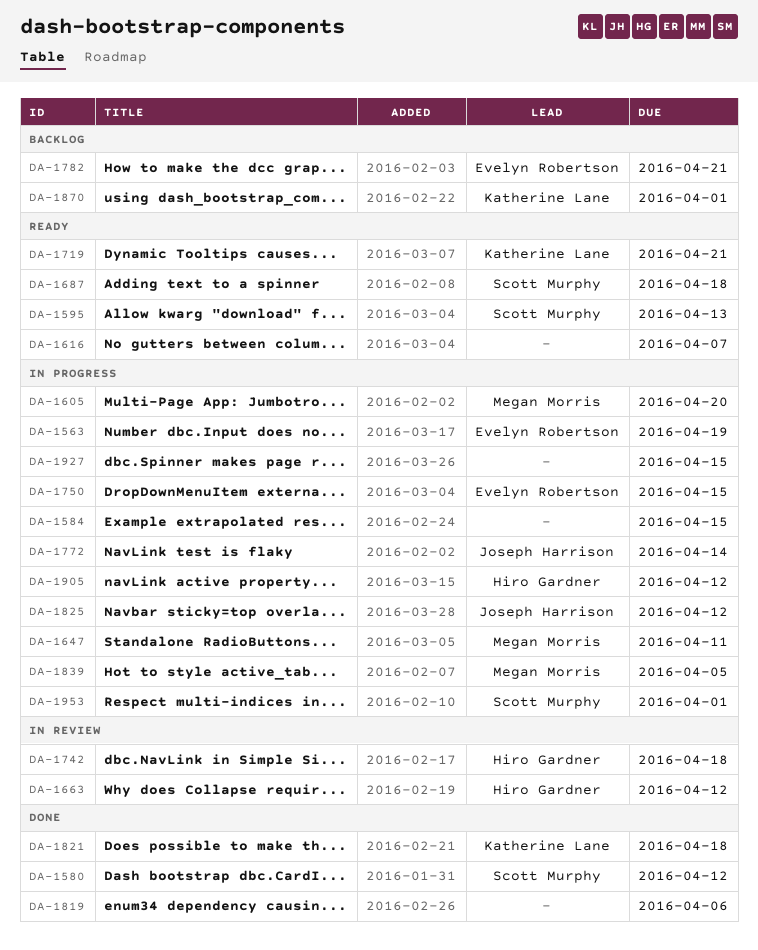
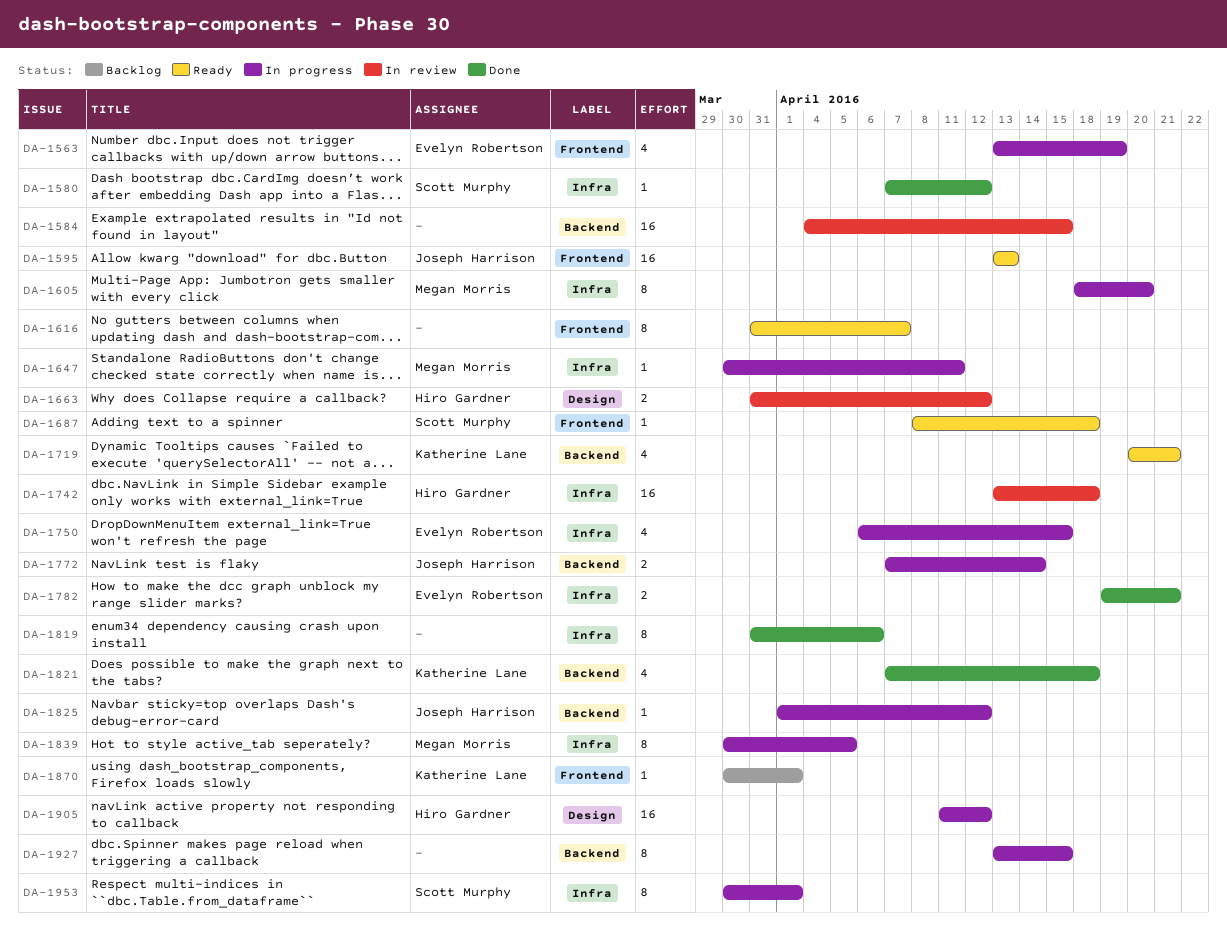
DA-1584, status: In progress -> In review
DA-1595, owner: Scott Murphy -> Joseph Harrison
DA-1782, status: Backlog -> Done

